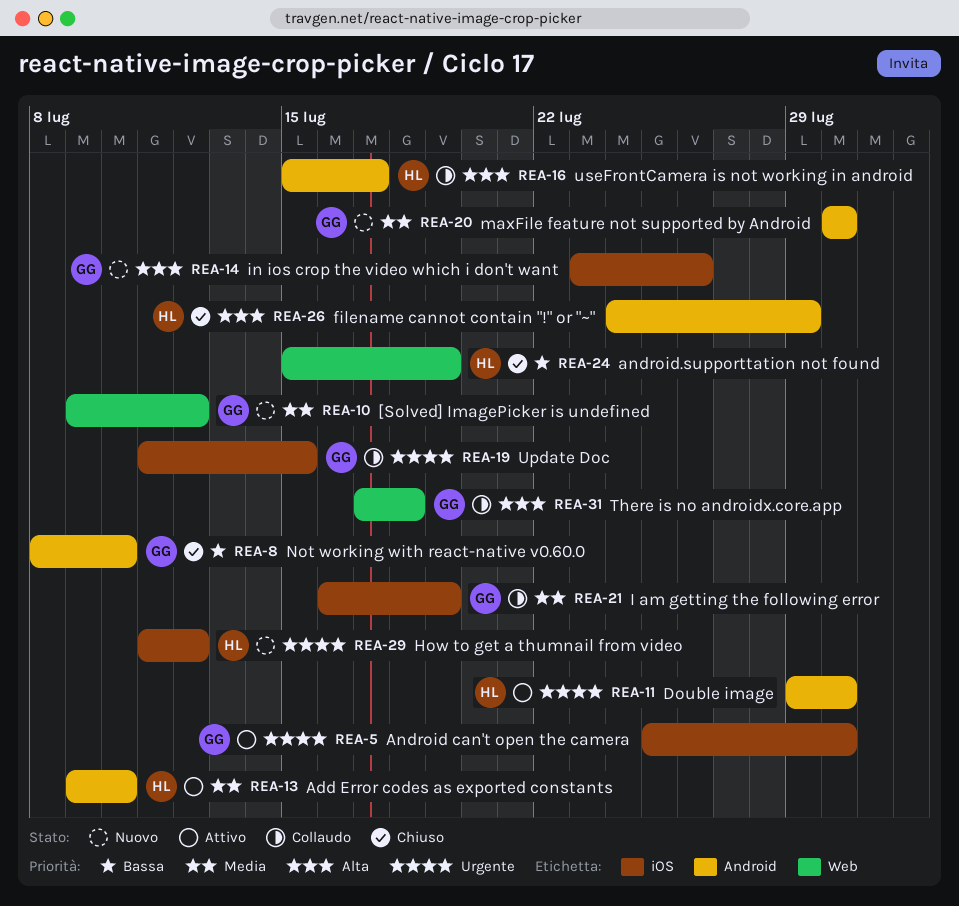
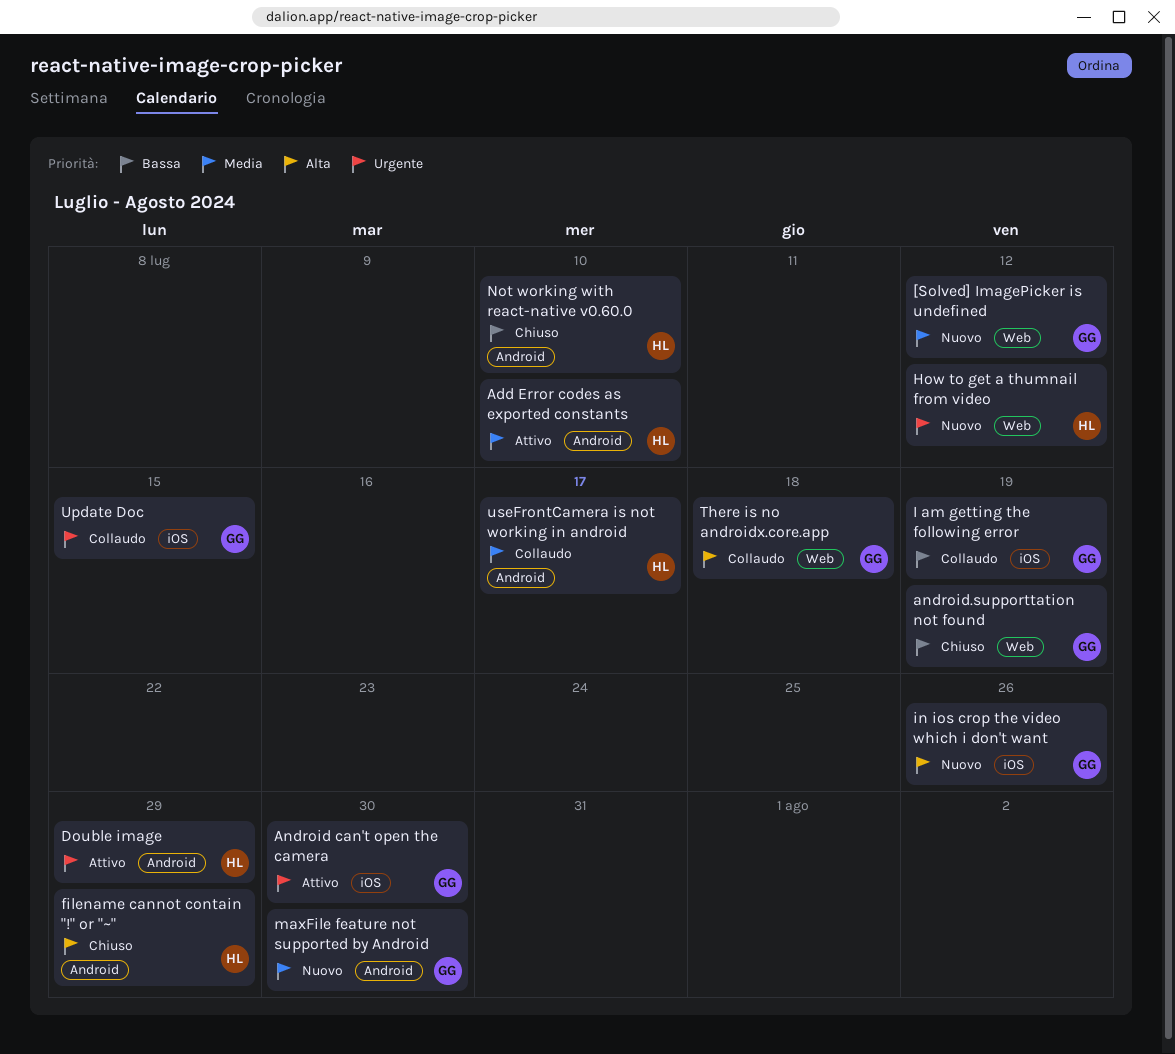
android.supporttation not found, owner: HL -> GG
Double image, due: Jul 30 -> Jul 29
How to get a thumnail from video, label: iOS -> Web
I am getting the following error, priority: Media -> Bassa
Not working with react-native v0.60.0, owner: GG -> HL
useFrontCamera is not working in android, priority: Alta -> Media

